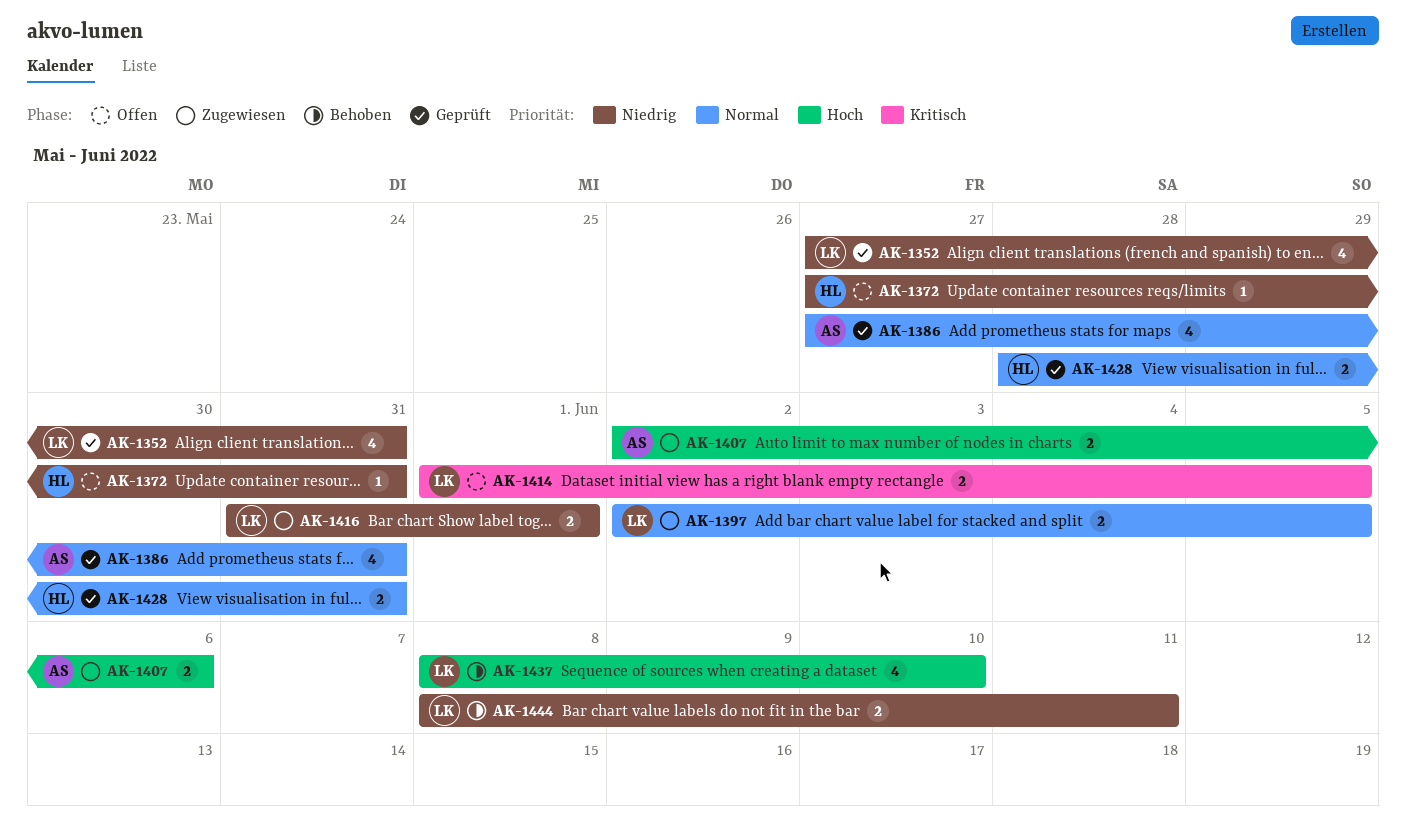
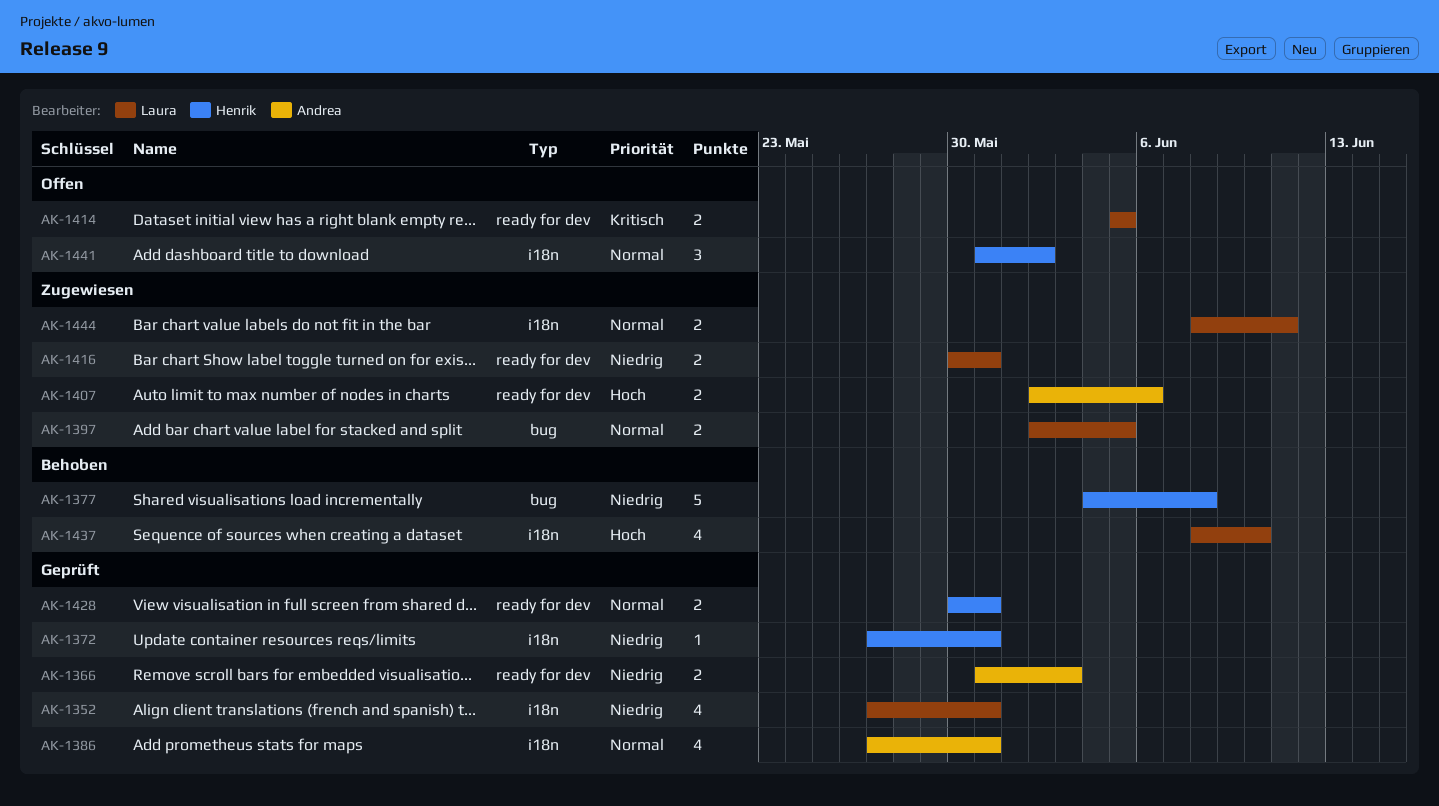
AK-1366: none -> present
AK-1372, status: Offen -> Geprüft
AK-1377: none -> present
AK-1414, start: Jun 1 -> Jun 5
AK-1416, start: May 31 -> May 30
AK-1416, due: Jun 1 -> May 31
AK-1428, start: May 28 -> May 30
AK-1441: none -> present
AK-1444, status: Behoben -> Zugewiesen
AK-1444, priority: Niedrig -> Normal

